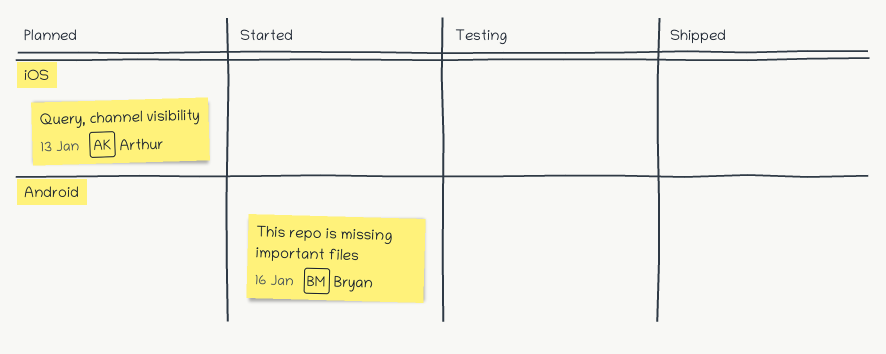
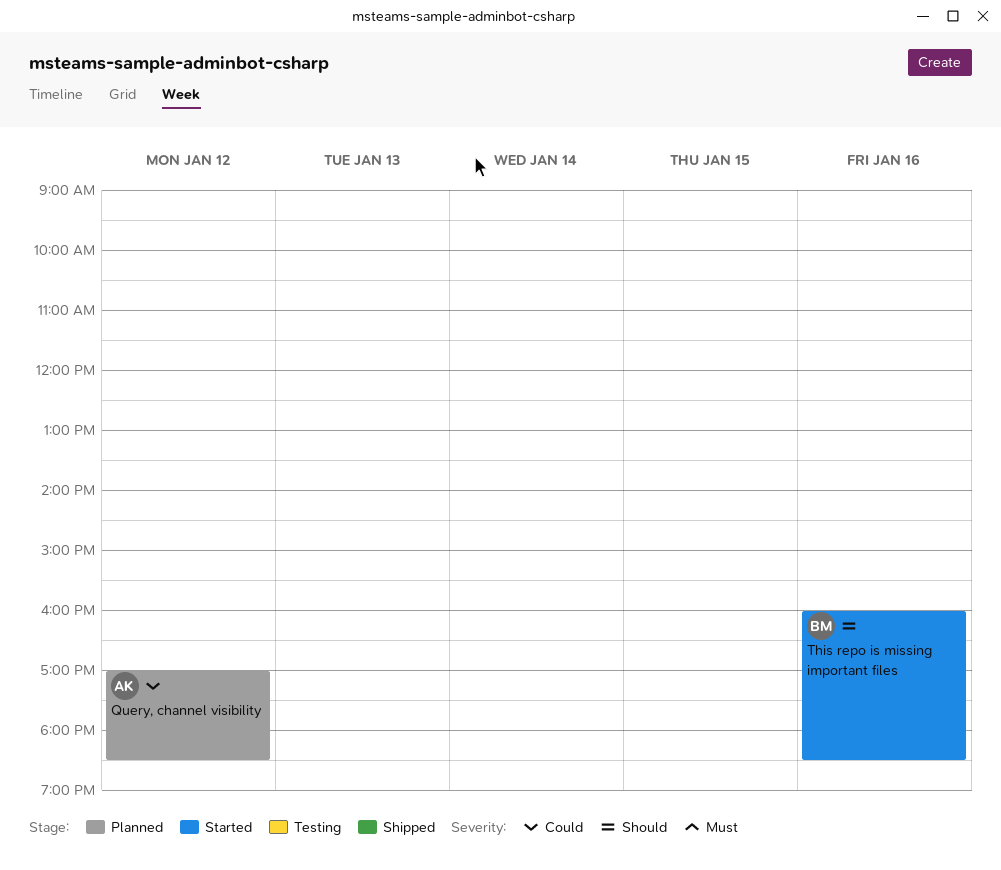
Query, channel visibility, day: Jan 13 -> Jan 12

